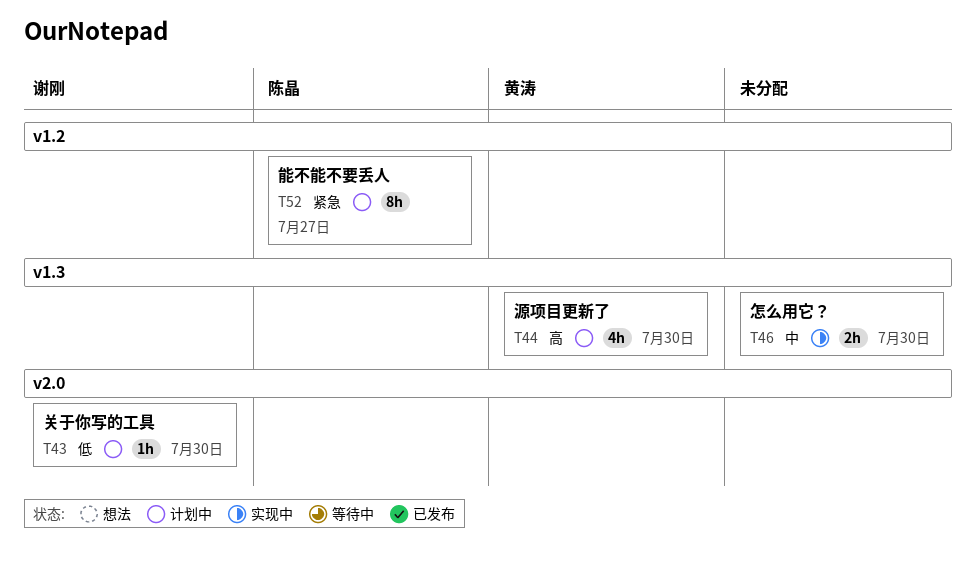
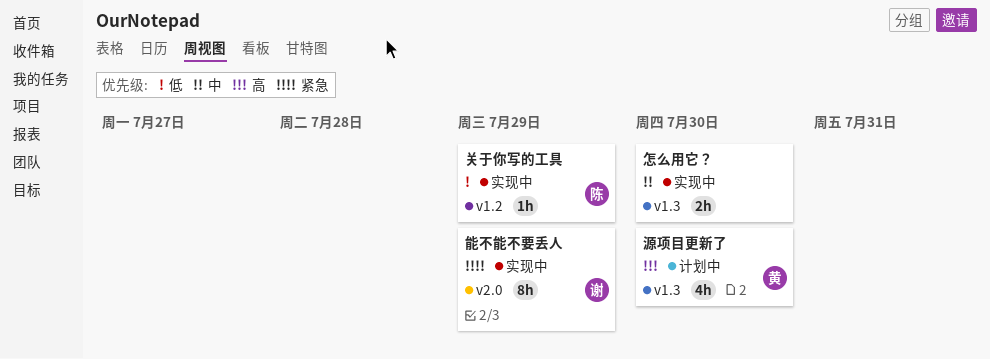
关于你写的工具, status: 计划中 -> 实现中
关于你写的工具, owner: 谢刚 -> 陈晶
关于你写的工具, label: v2.0 -> v1.2
关于你写的工具, due: Jul 30 -> Jul 29
能不能不要丢人, status: 计划中 -> 实现中
能不能不要丢人, owner: 陈晶 -> 谢刚
能不能不要丢人, label: v1.2 -> v2.0
能不能不要丢人, due: Jul 27 -> Jul 29

